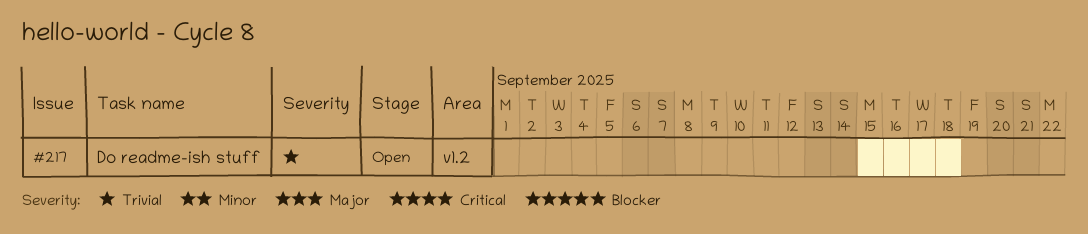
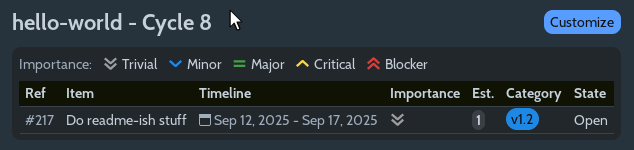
#217, start: Sep 15 -> Sep 12
#217, due: Sep 18 -> Sep 17

